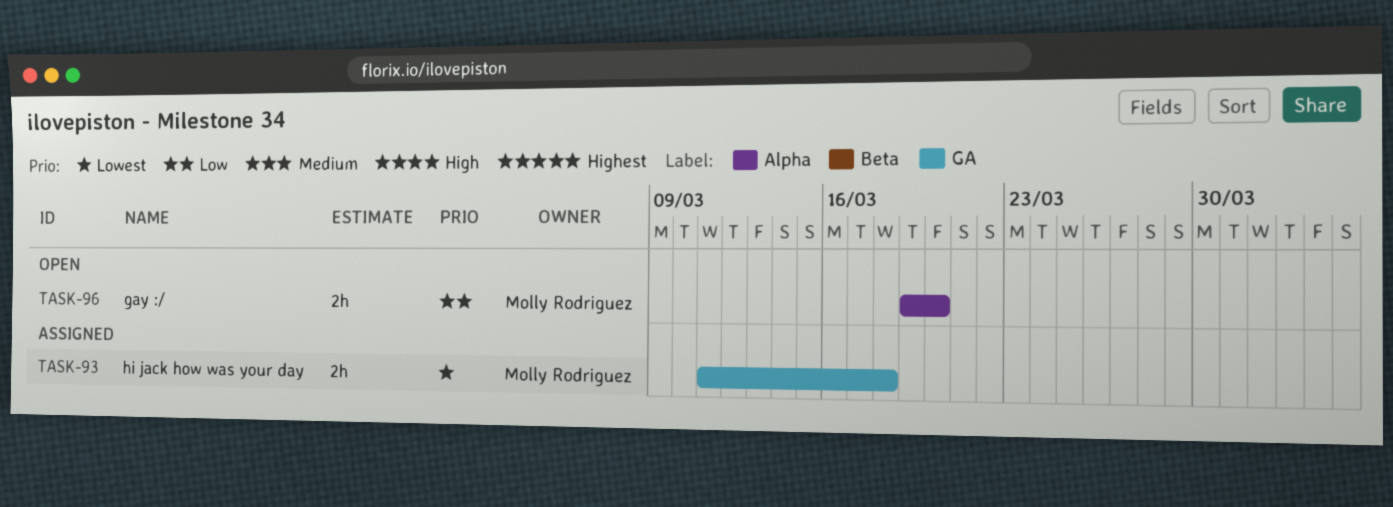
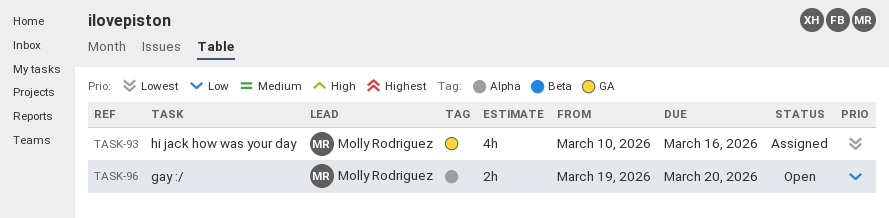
TASK-93, estimate: 2h -> 4h
TASK-93, start: Mar 11 -> Mar 10
TASK-93, due: Mar 18 -> Mar 16

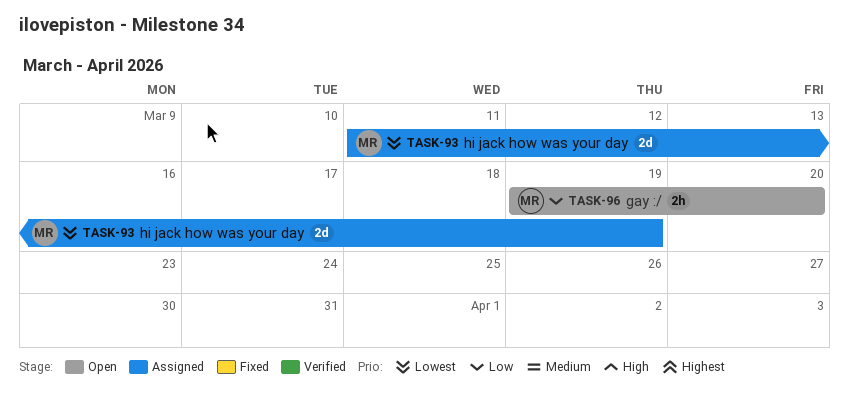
TASK-93, estimate: 4h -> 2d
TASK-93, start: Mar 10 -> Mar 11
TASK-93, due: Mar 16 -> Mar 19

